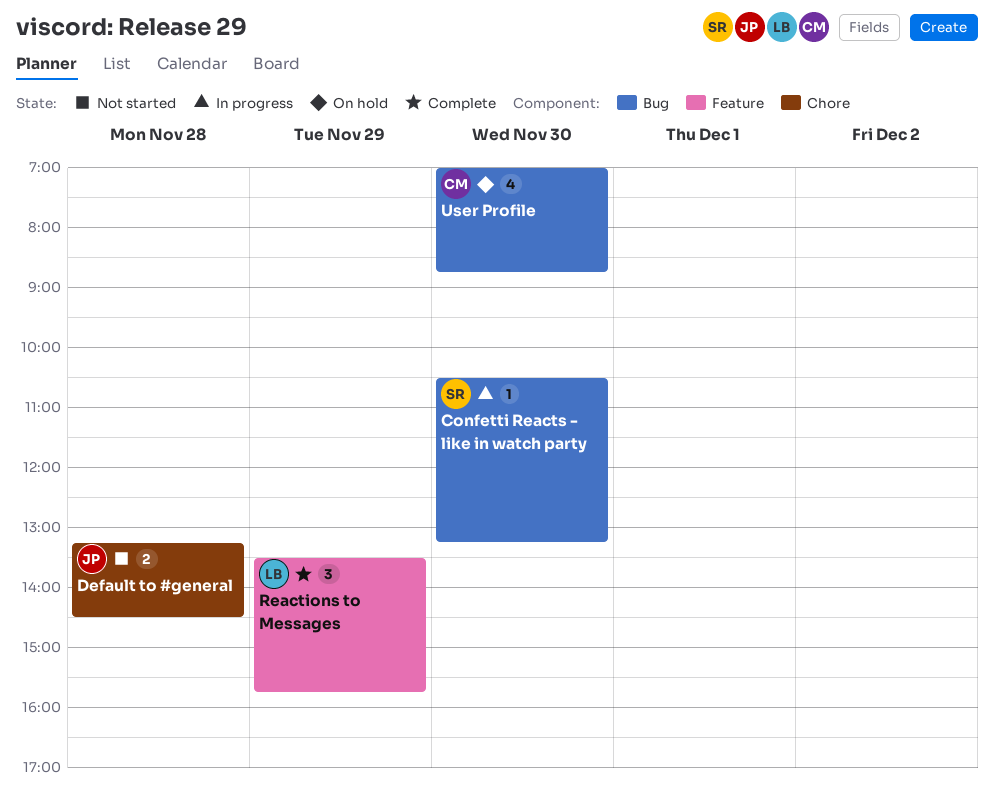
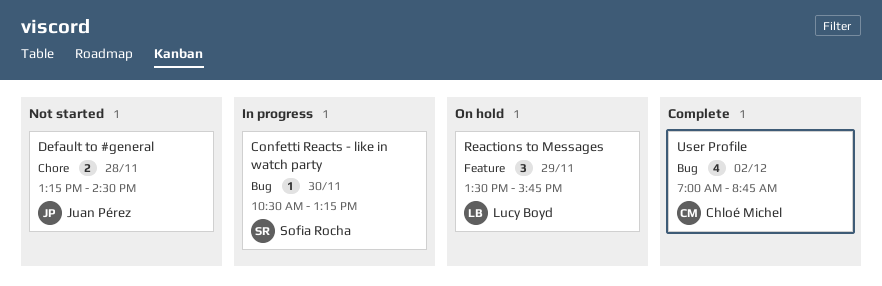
Reactions to Messages, status: Complete -> On hold
User Profile, status: On hold -> Complete
User Profile, day: Nov 30 -> Dec 2

